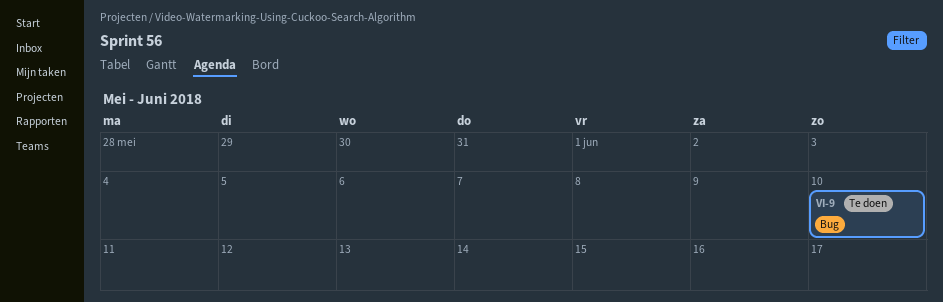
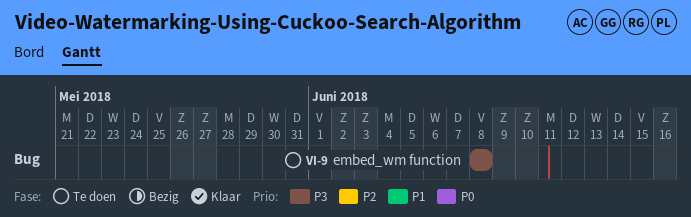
VI-9, due: Jun 10 -> Jun 8

